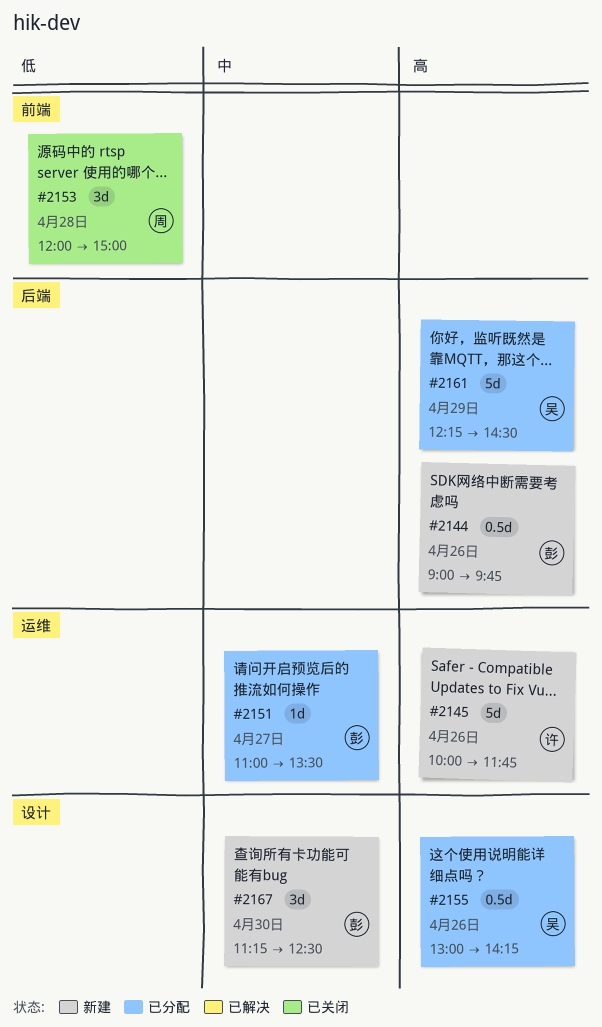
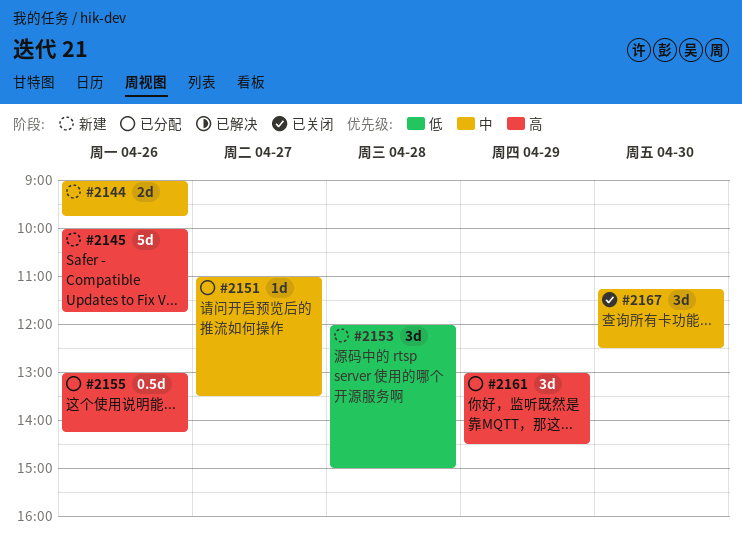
#2144, priority: 高 -> 中
#2144, estimate: 0.5d -> 2d
#2153, status: 已关闭 -> 新建
#2161, estimate: 5d -> 3d
#2161, begins: 12:15 -> 13:00
#2167, status: 新建 -> 已关闭

